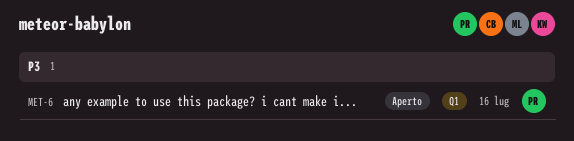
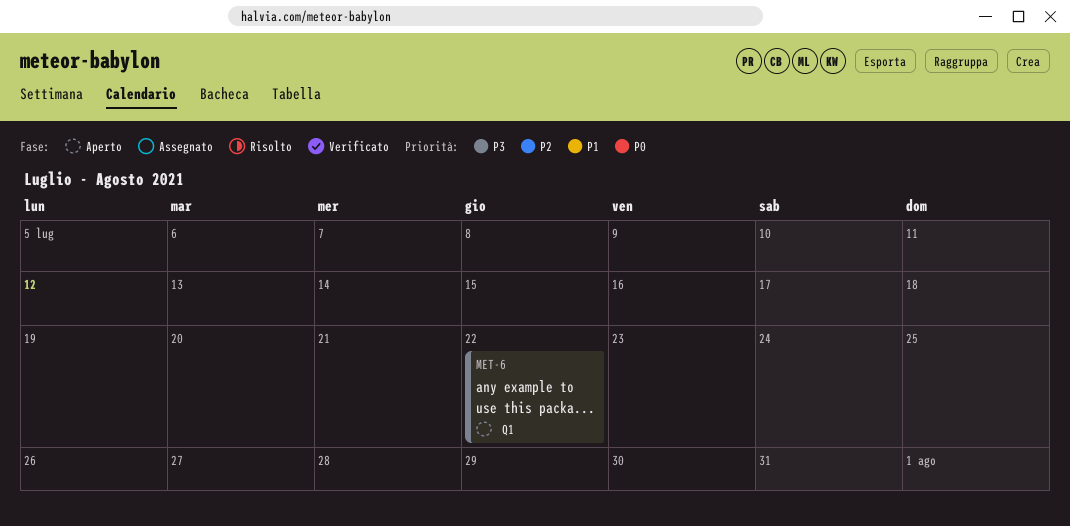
MET-6, due: Jul 16 -> Jul 22

